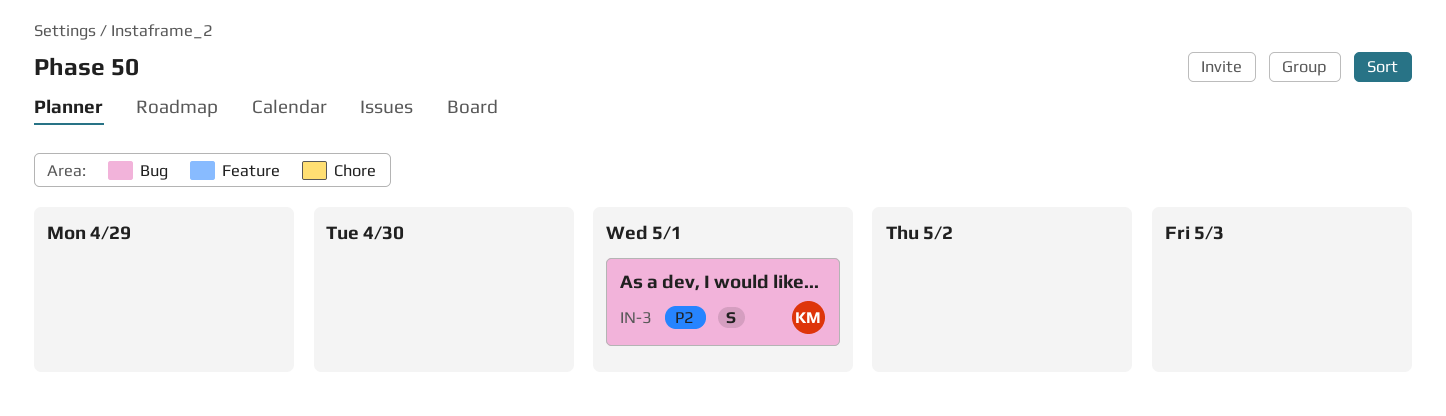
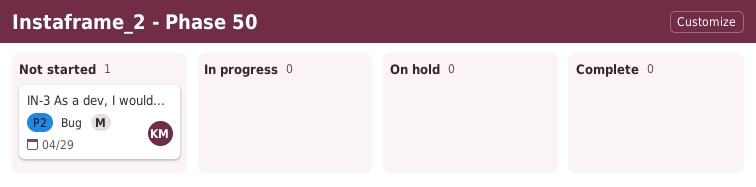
IN-3, estimate: S -> M
IN-3, due: May 1 -> Apr 29

